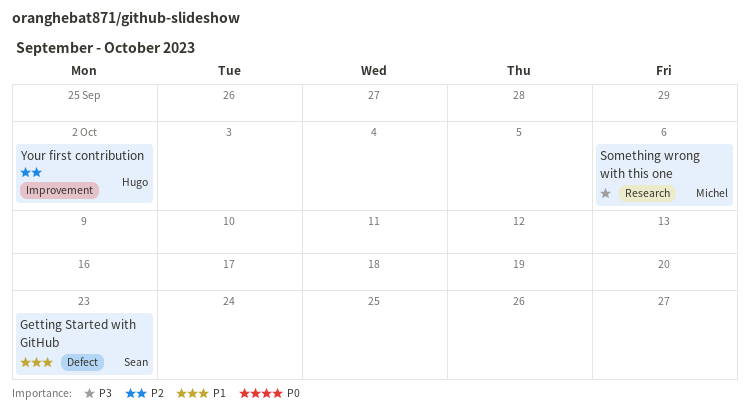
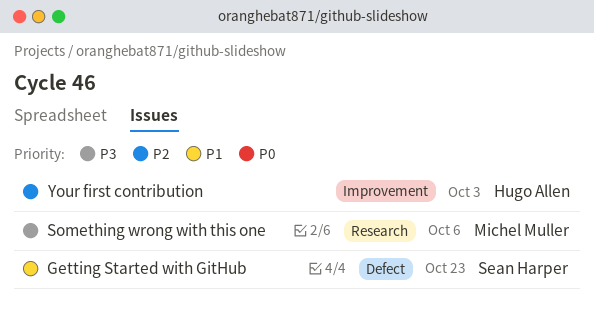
Your first contribution, due: Oct 2 -> Oct 3

